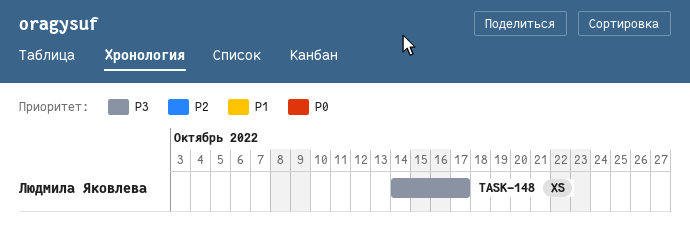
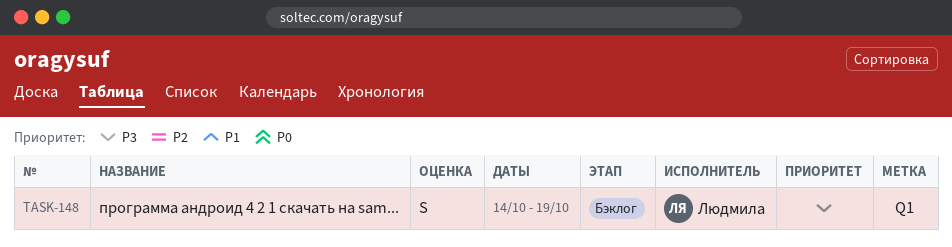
TASK-148, estimate: XS -> S
TASK-148, due: Oct 17 -> Oct 19

